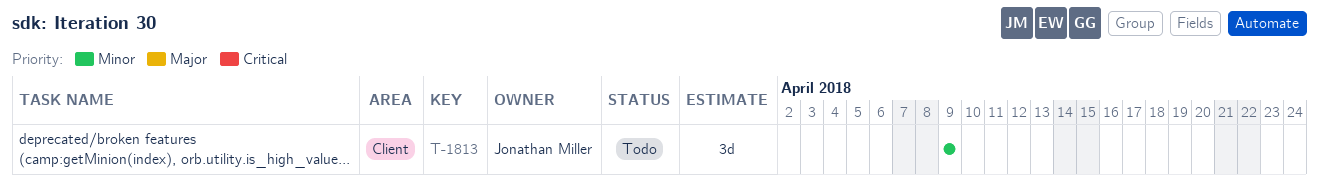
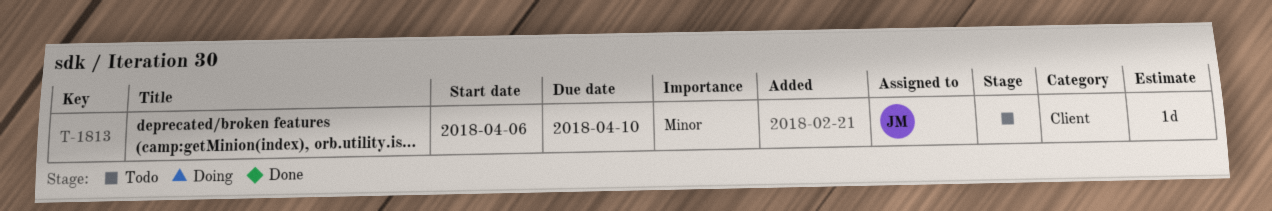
T-1813, estimate: 3d -> 1d
T-1813, start: Apr 9 -> Apr 6
T-1813, due: Apr 9 -> Apr 10

